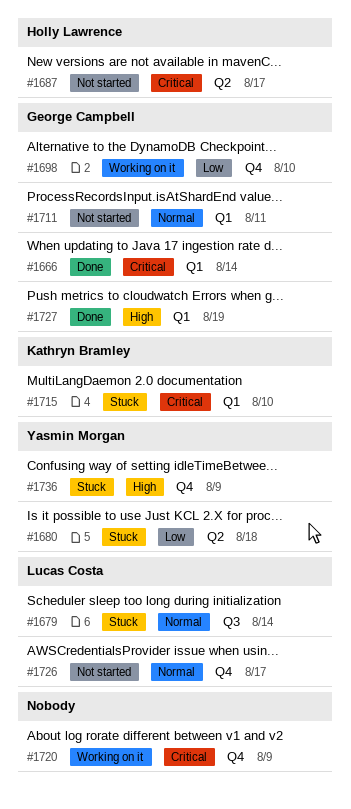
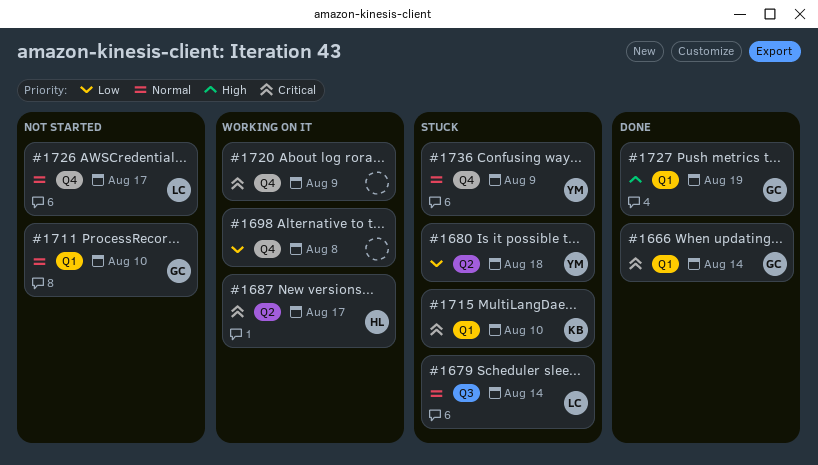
#1687, status: Not started -> Working on it
#1698, owner: George Campbell -> none
#1698, due: Aug 10 -> Aug 8
#1711, due: Aug 11 -> Aug 10
#1736, priority: High -> Normal

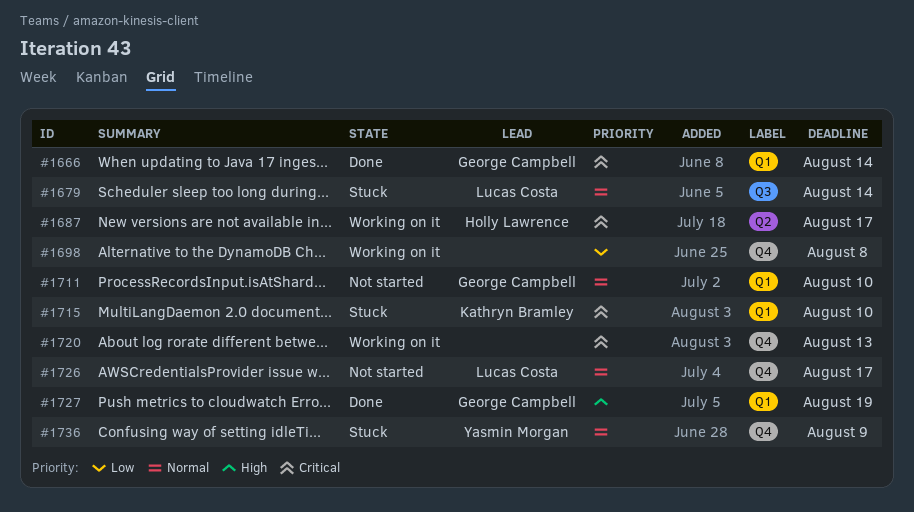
#1680: present -> none
#1720, due: Aug 9 -> Aug 13

